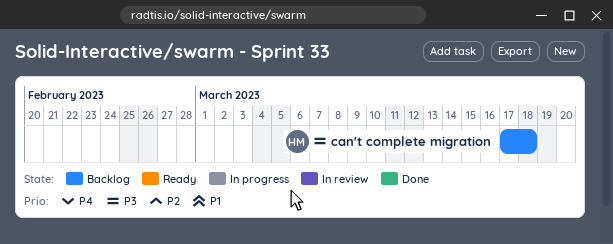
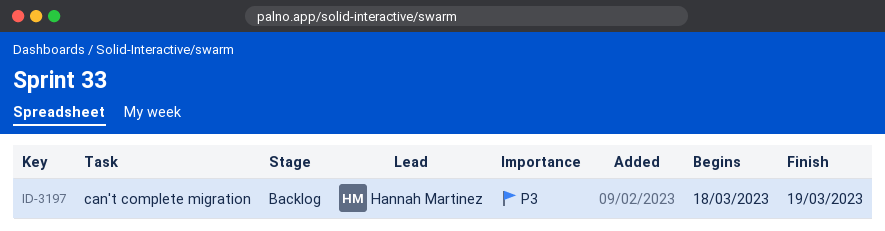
can't complete migration, start: Mar 17 -> Mar 18
can't complete migration, due: Mar 18 -> Mar 19

